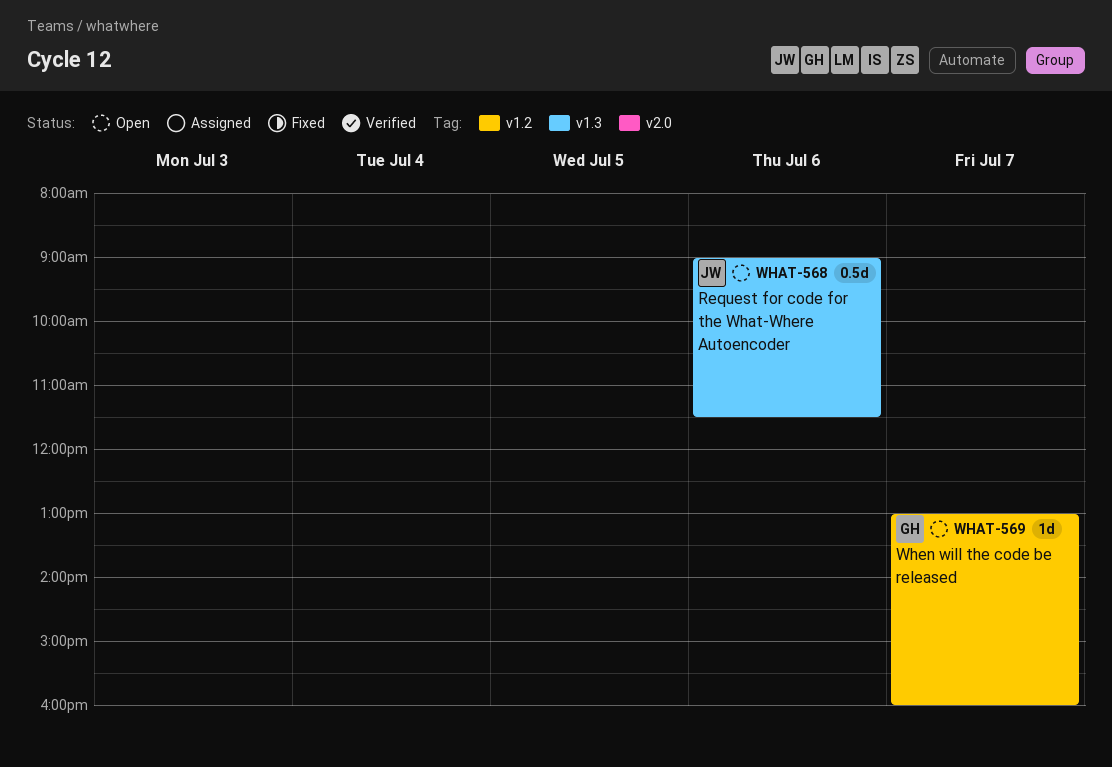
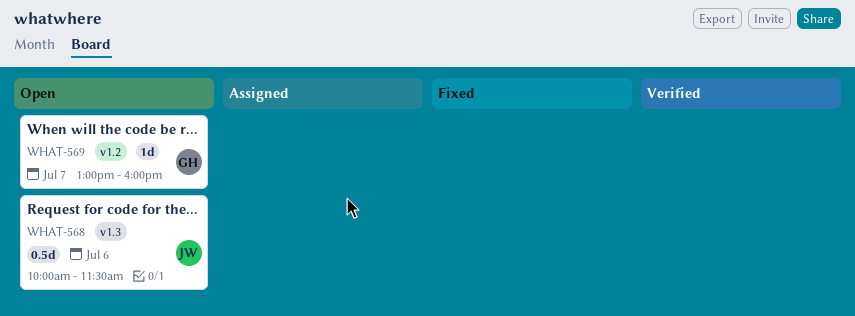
WHAT-568, begins: 09:00 -> 10:00

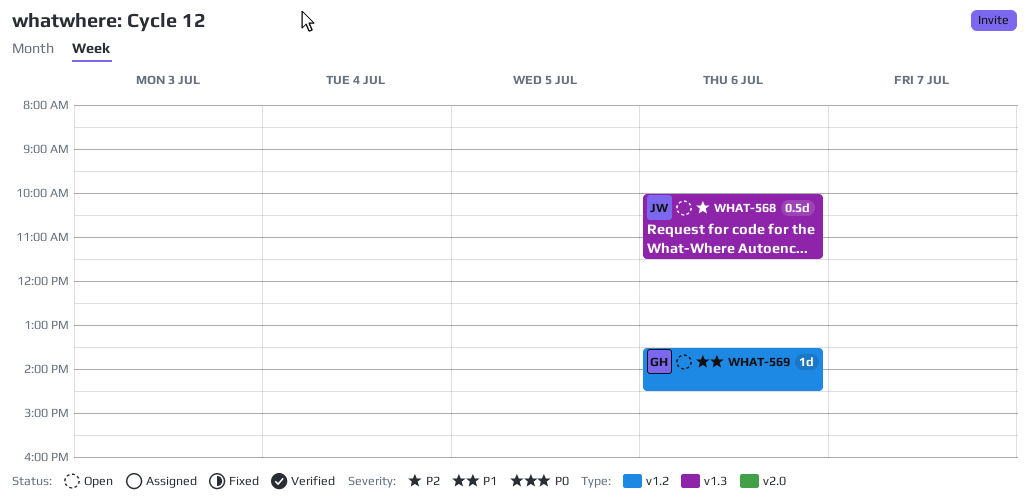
WHAT-569, day: Jul 7 -> Jul 6
WHAT-569, begins: 13:00 -> 13:30
WHAT-569, ends: 16:00 -> 14:30

